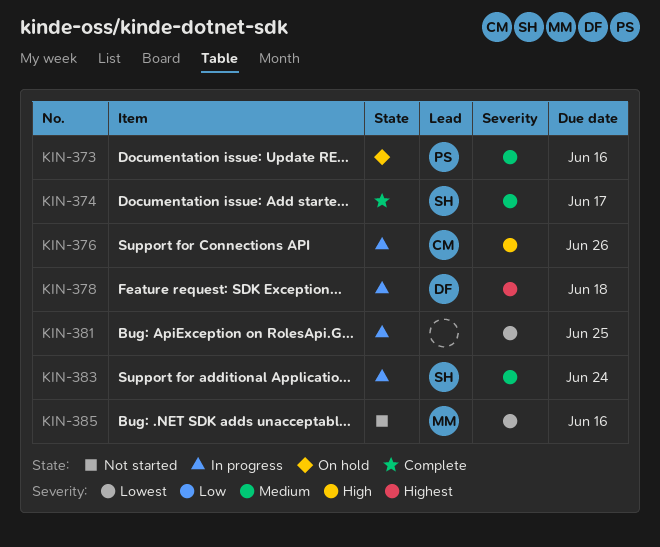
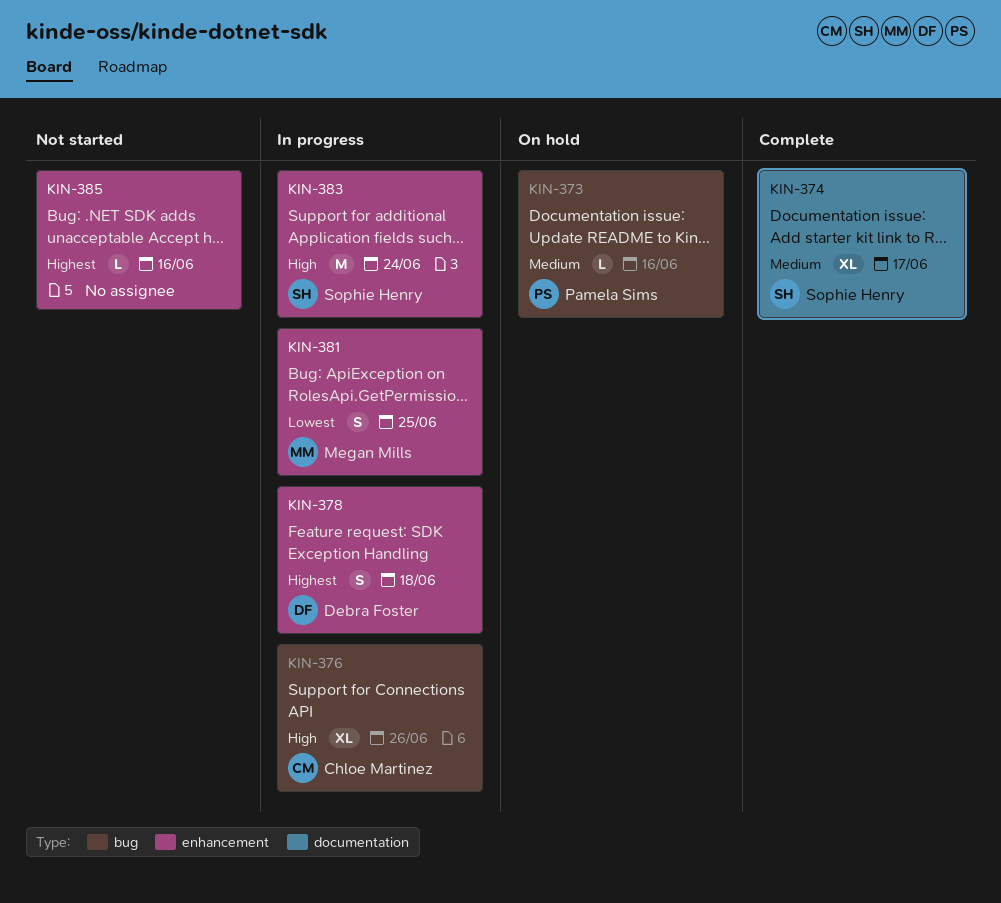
KIN-381, owner: none -> Megan Mills
KIN-383, priority: Medium -> High
KIN-385, owner: Megan Mills -> none
KIN-385, priority: Lowest -> Highest

